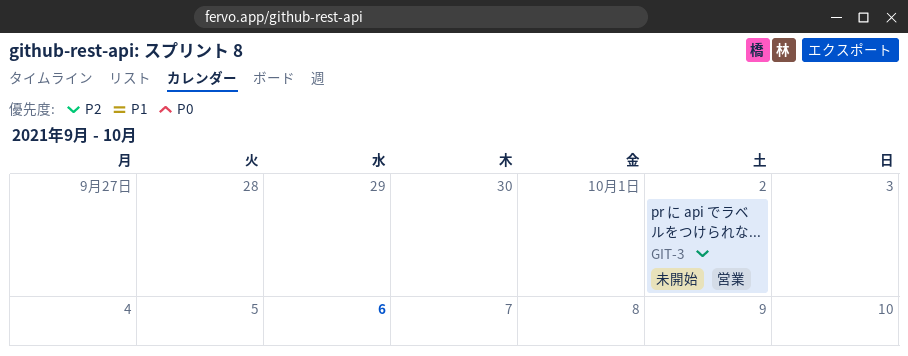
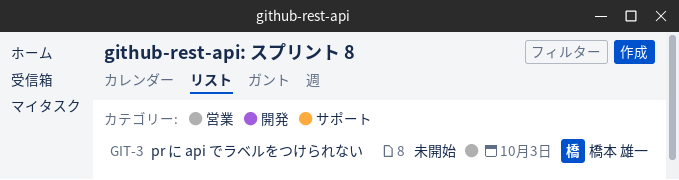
GIT-3, due: Oct 2 -> Oct 3

